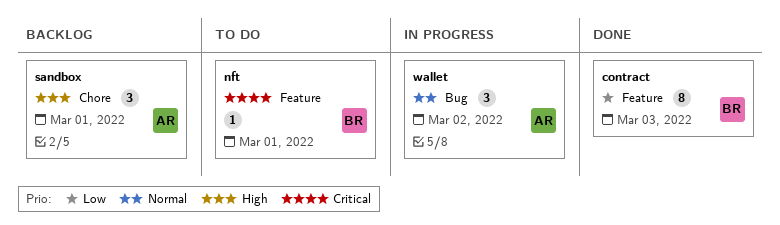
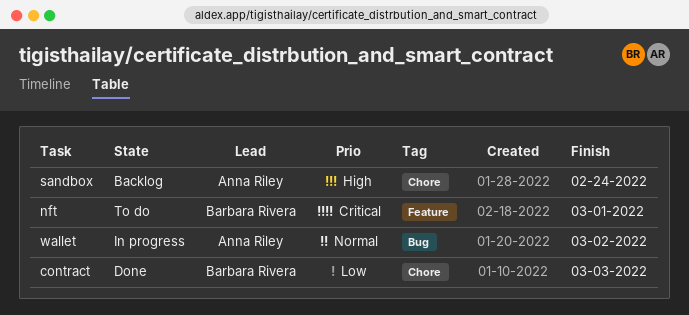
contract, label: Feature -> Chore
sandbox, due: Mar 1 -> Feb 24

